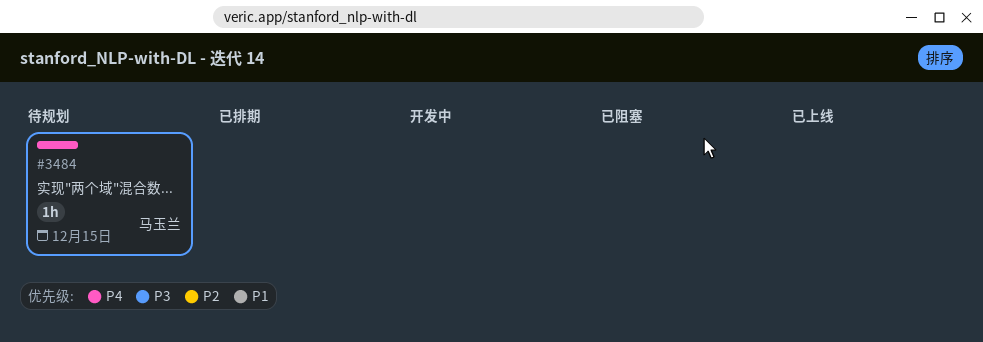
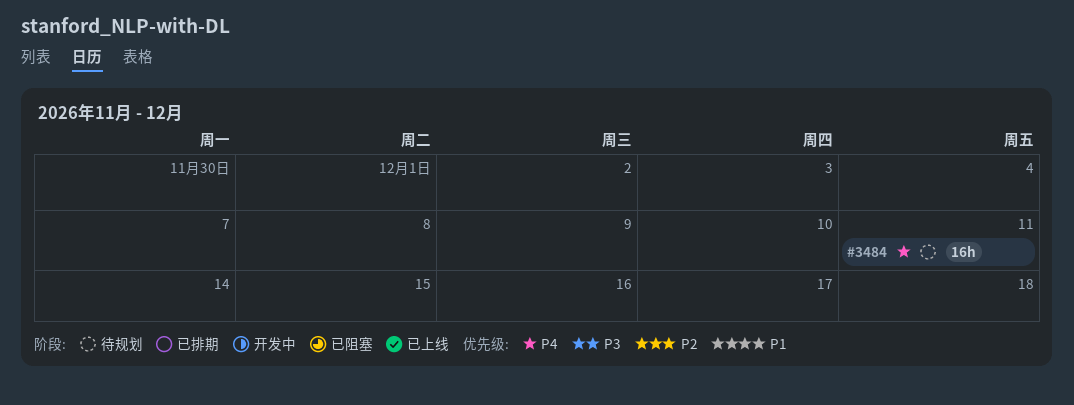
#3484, estimate: 1h -> 16h
#3484, due: Dec 15 -> Dec 11

